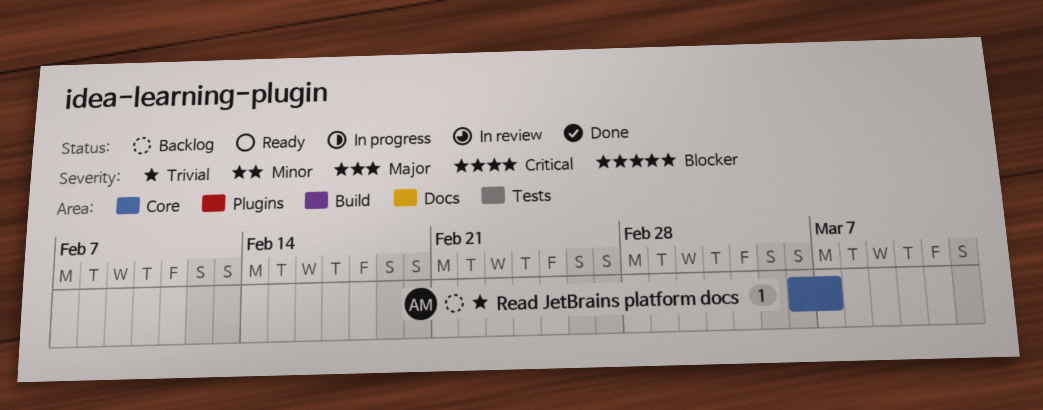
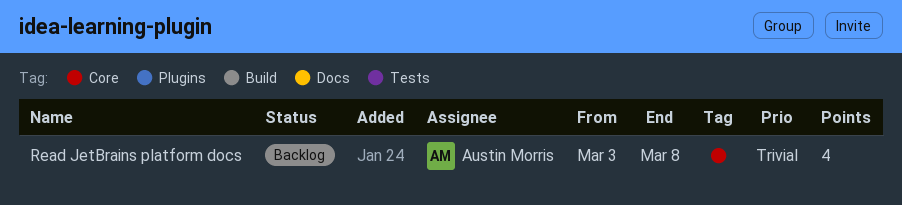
Read JetBrains platform docs, estimate: 1 -> 4
Read JetBrains platform docs, start: Mar 6 -> Mar 3
Read JetBrains platform docs, due: Mar 7 -> Mar 8

